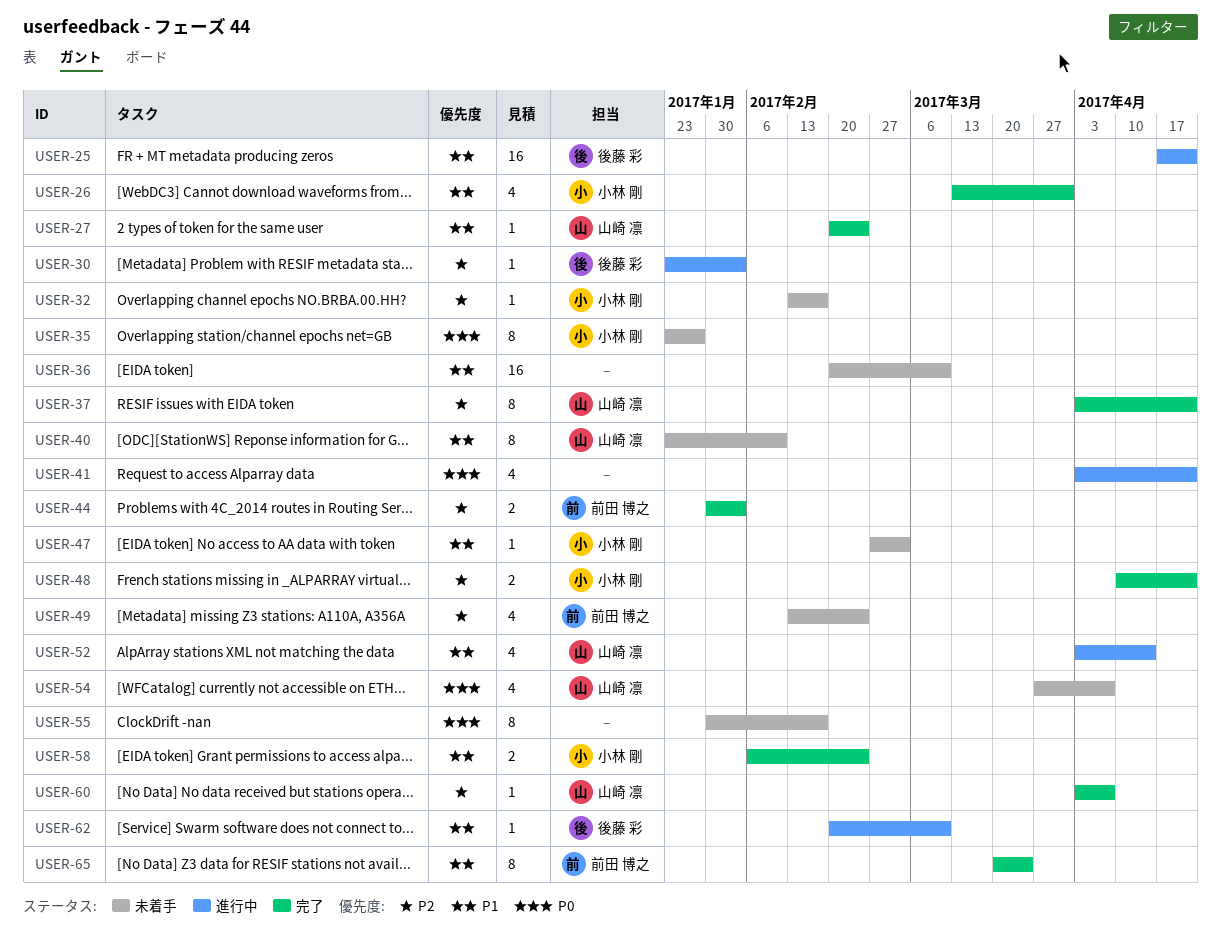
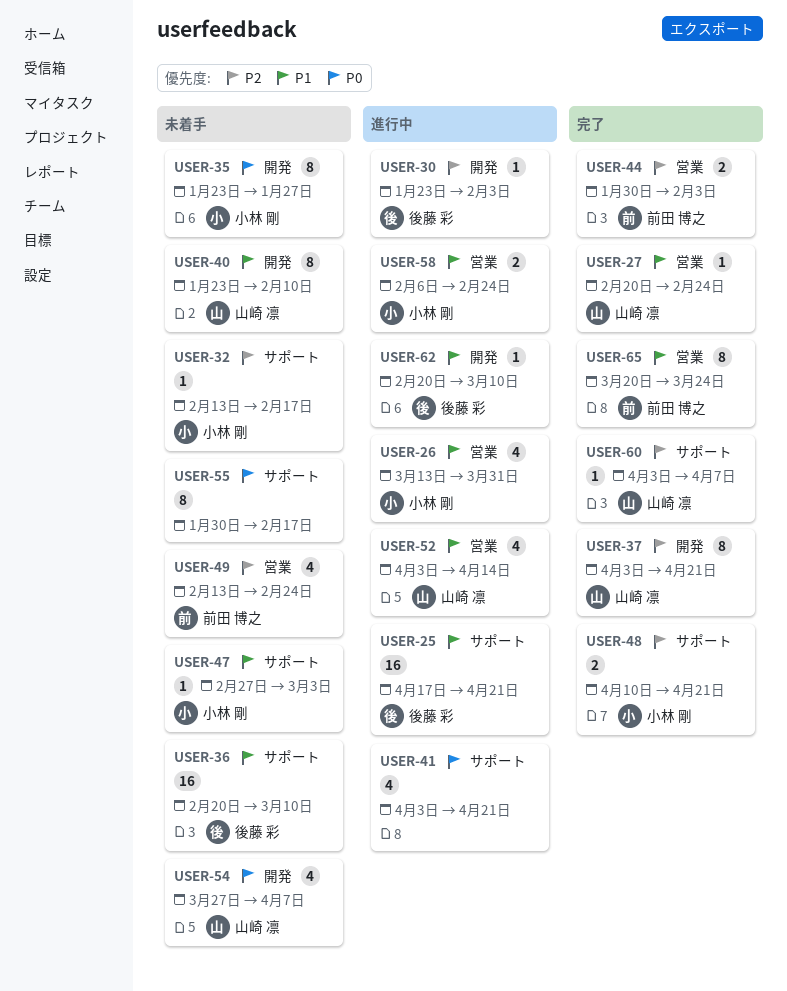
USER-26, status: 完了 -> 進行中
USER-36, owner: none -> 後藤 彩
USER-58, status: 完了 -> 進行中

